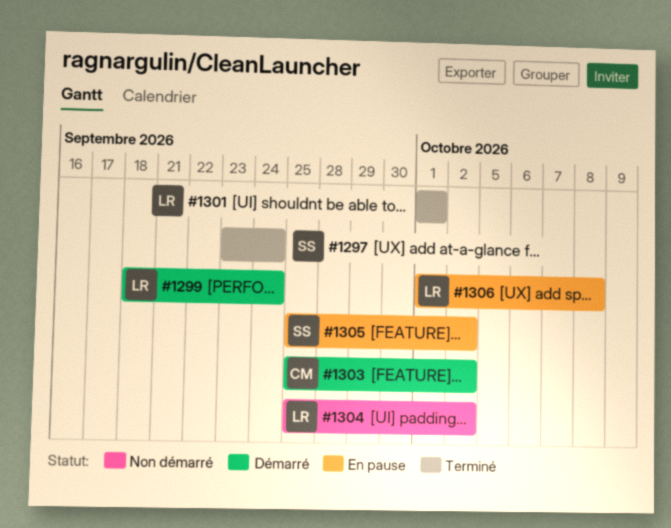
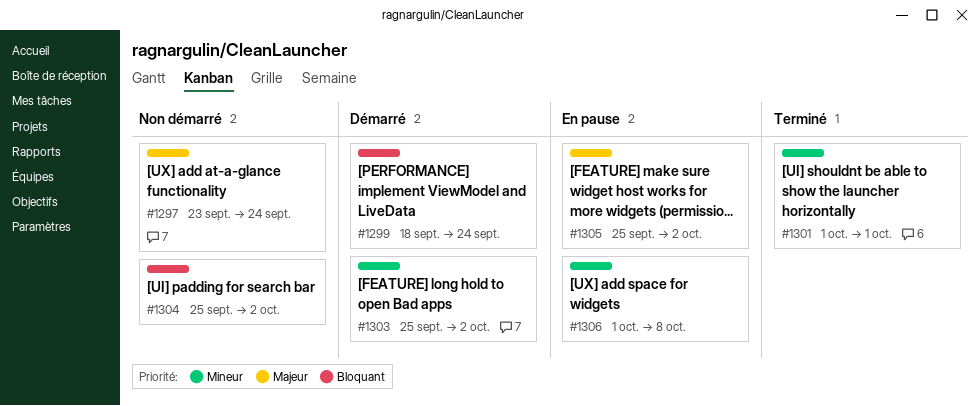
#1297, status: Terminé -> Non démarré

